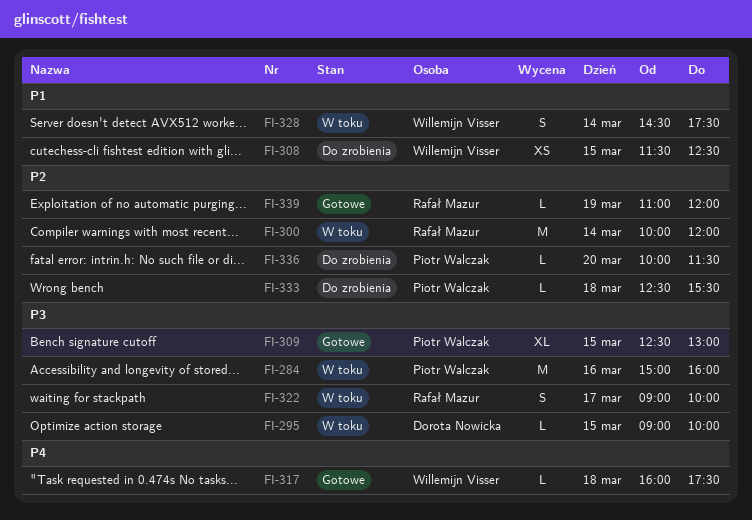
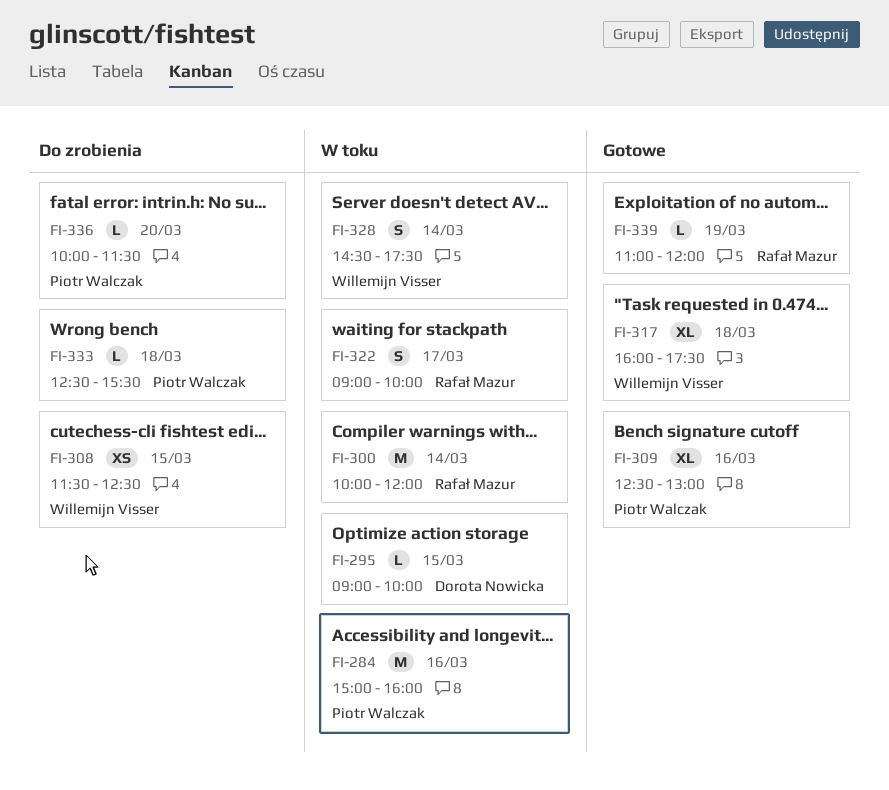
FI-309, day: Mar 15 -> Mar 16
FI-317, estimate: L -> XL

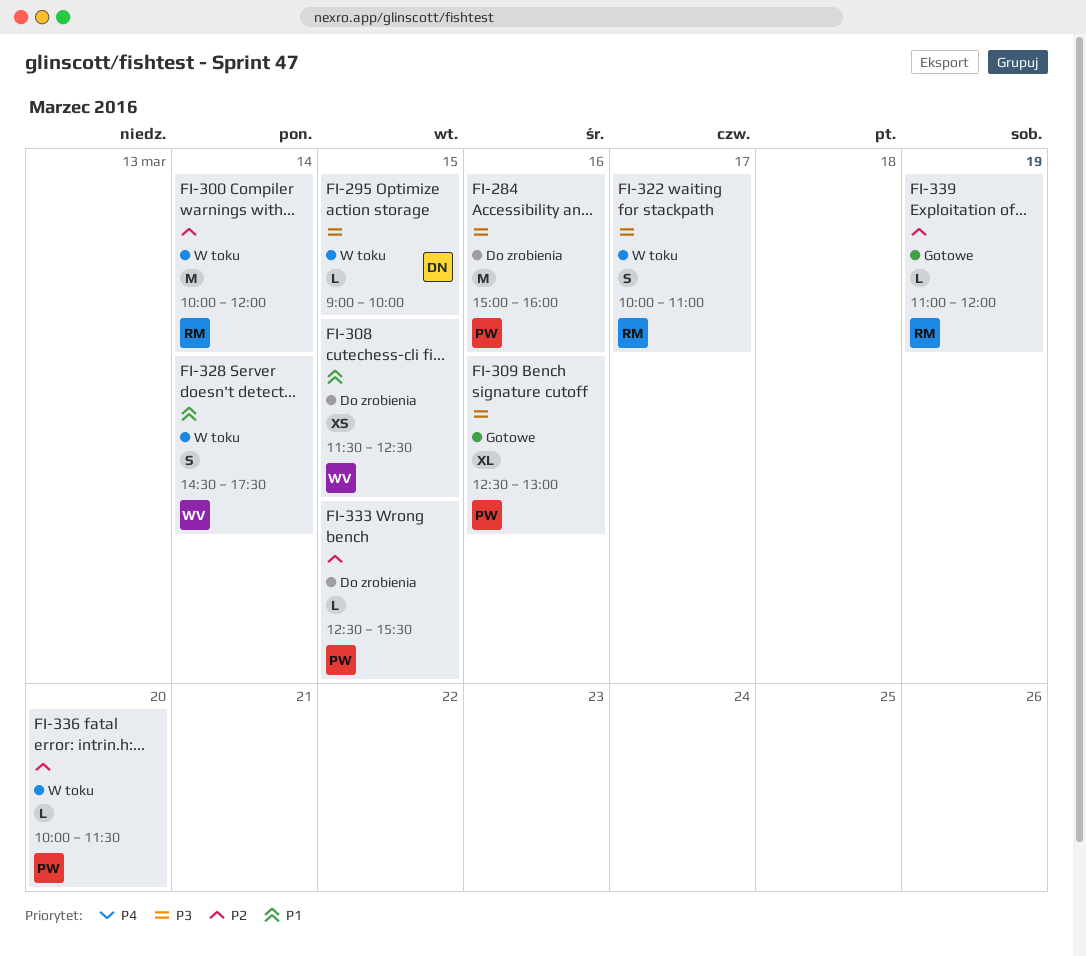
FI-284, status: W toku -> Do zrobienia
FI-317: present -> none
FI-322, begins: 09:00 -> 10:00
FI-322, ends: 10:00 -> 11:00
FI-333, day: Mar 18 -> Mar 15
FI-336, status: Do zrobienia -> W toku

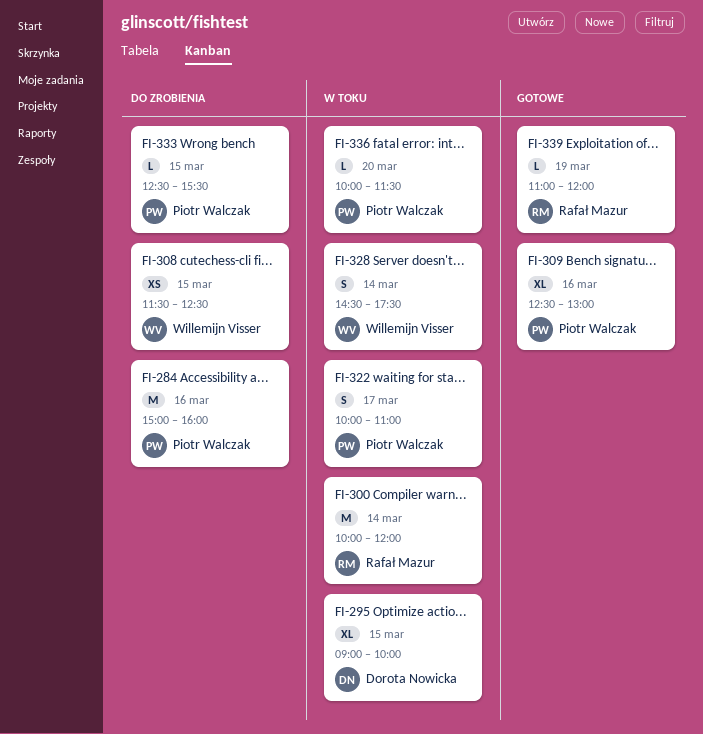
FI-295, estimate: L -> XL
FI-322, owner: Rafał Mazur -> Piotr Walczak

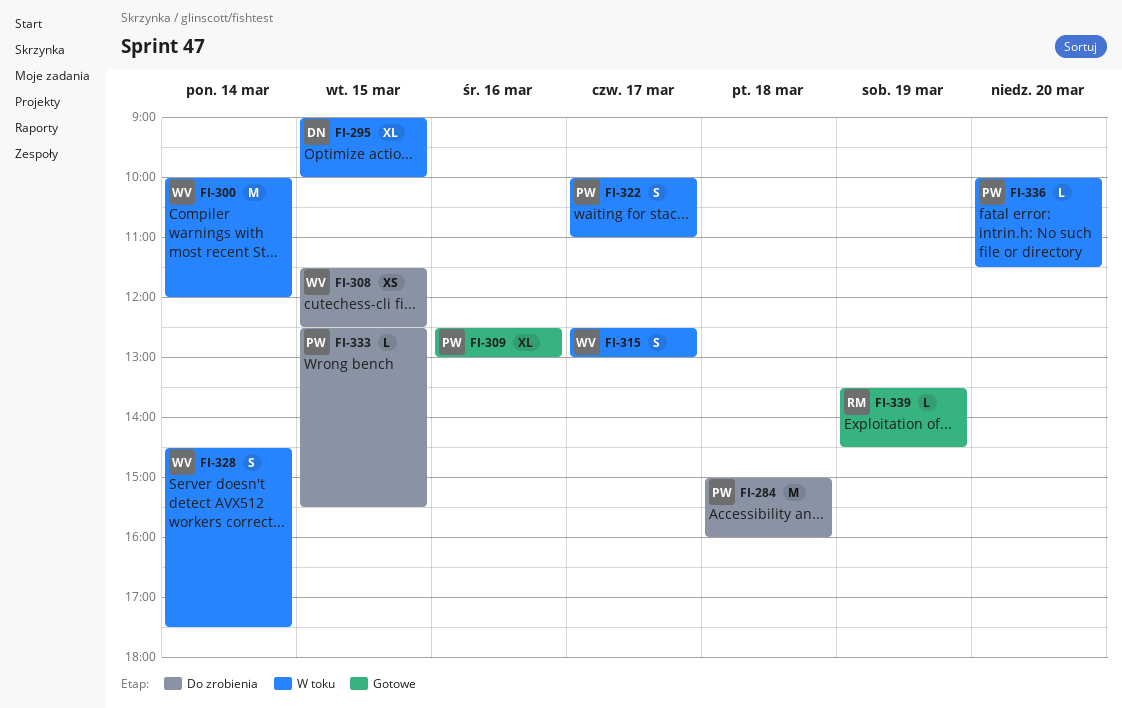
FI-284, day: Mar 16 -> Mar 18
FI-300, owner: Rafał Mazur -> Willemijn Visser
FI-315: none -> present
FI-339, begins: 11:00 -> 13:30
FI-339, ends: 12:00 -> 14:30

